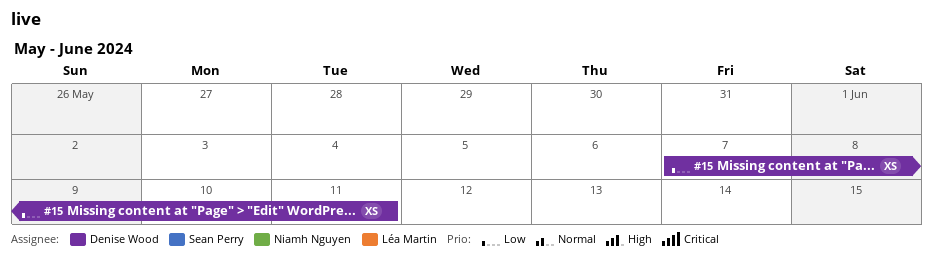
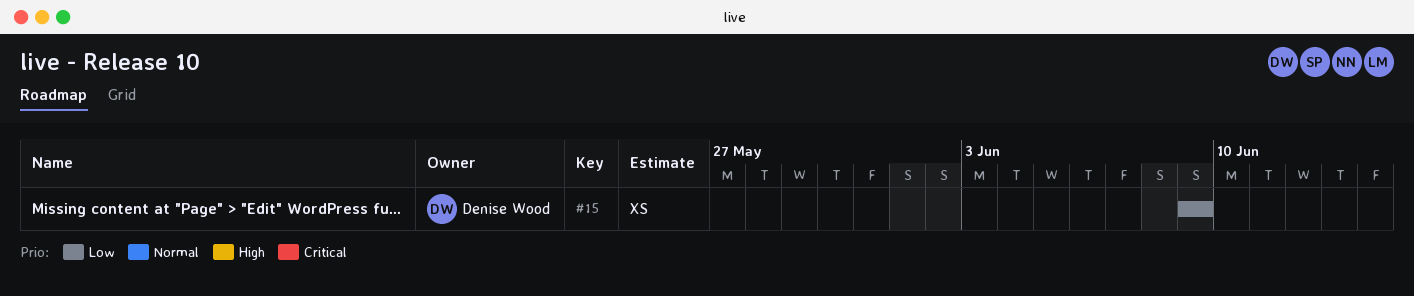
#15, start: Jun 7 -> Jun 9
#15, due: Jun 11 -> Jun 9

